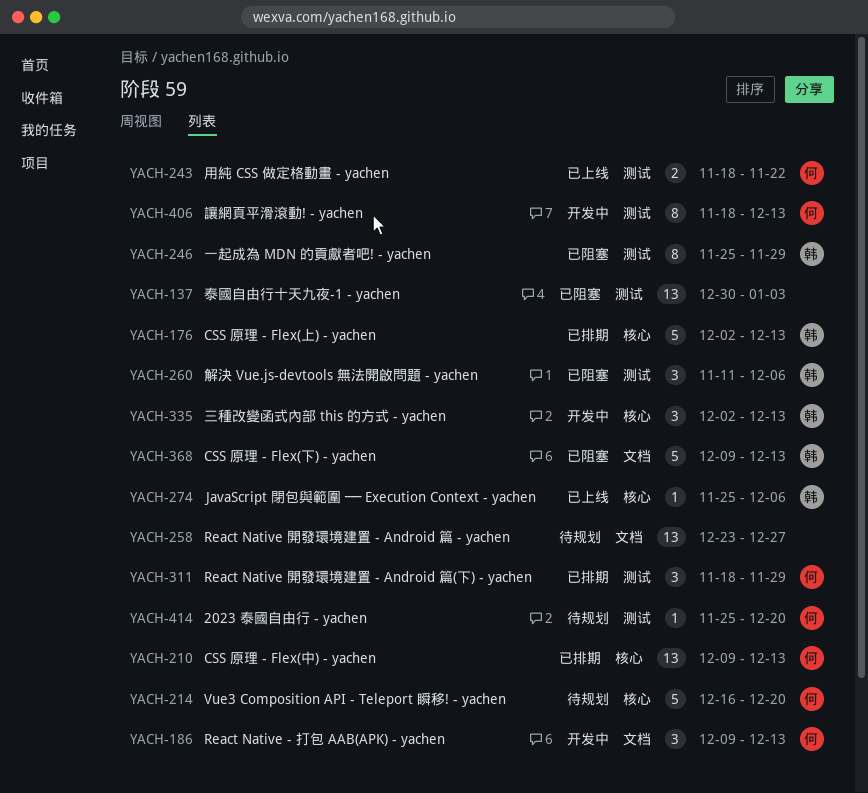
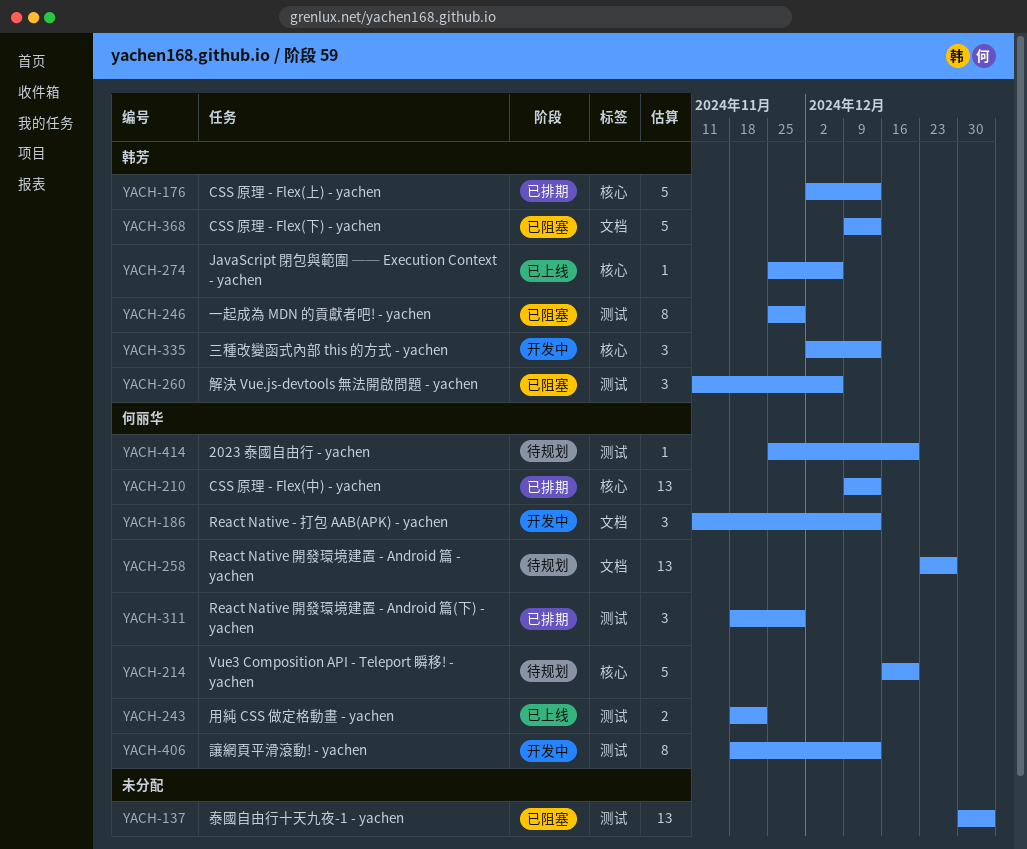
YACH-186, start: Dec 9 -> Nov 11
YACH-258, owner: none -> 何丽华

